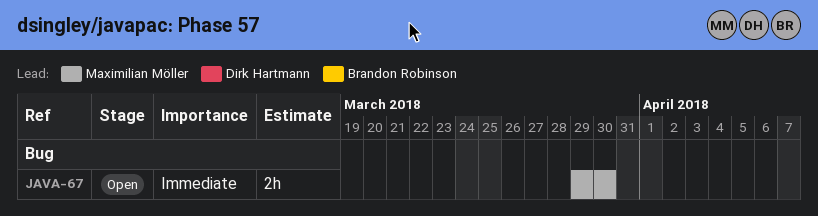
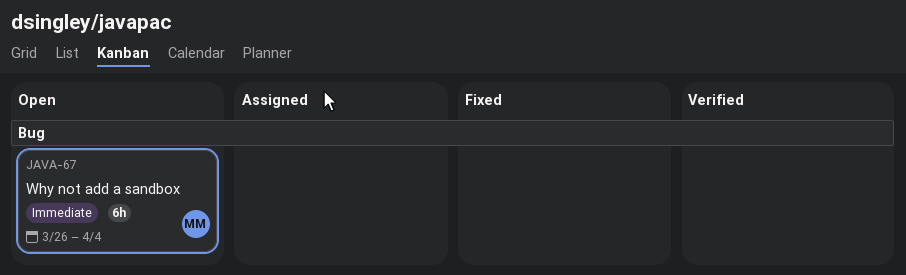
JAVA-67, estimate: 2h -> 6h
JAVA-67, start: Mar 29 -> Mar 26
JAVA-67, due: Mar 30 -> Apr 4

